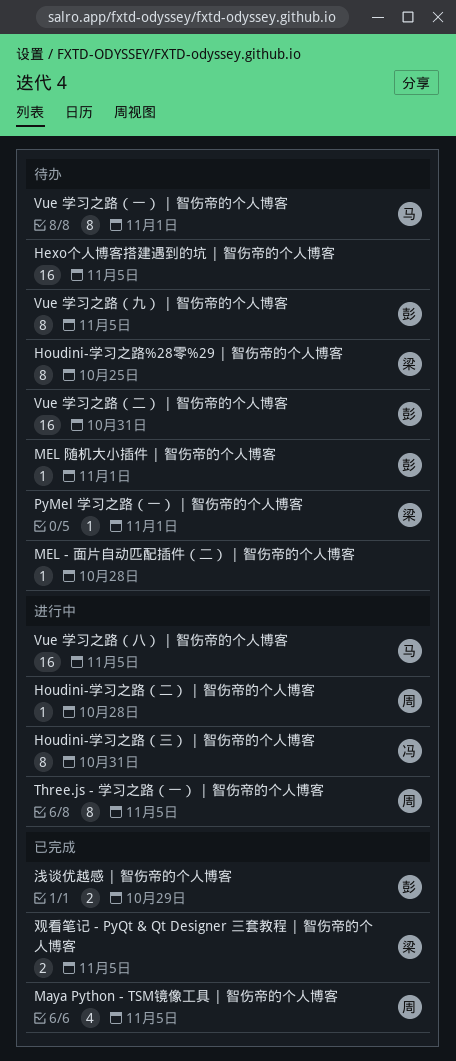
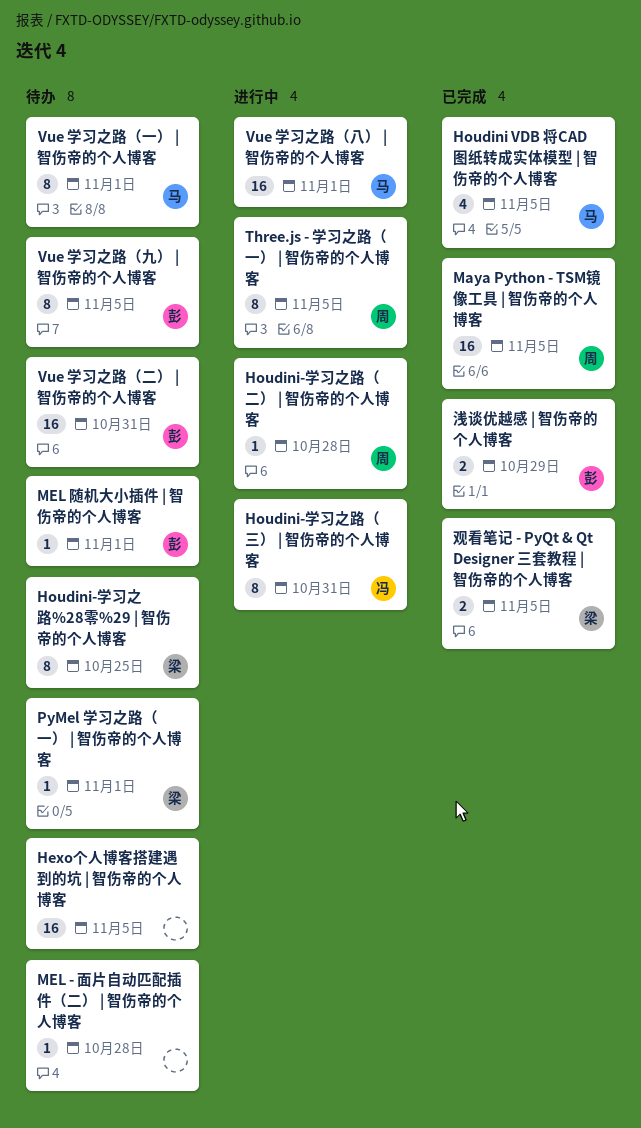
Houdini VDB 将CAD图纸转成实体模型 | 智伤帝的个人博客: none -> present
Maya Python - TSM镜像工具 | 智伤帝的个人博客, estimate: 4 -> 16
Vue 学习之路（八） | 智伤帝的个人博客, due: Nov 5 -> Nov 1

